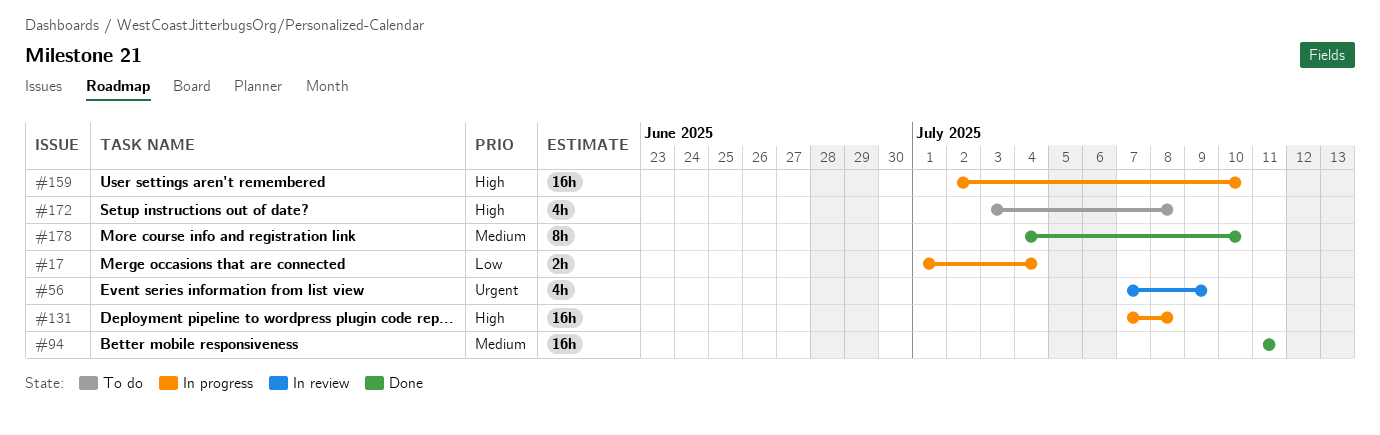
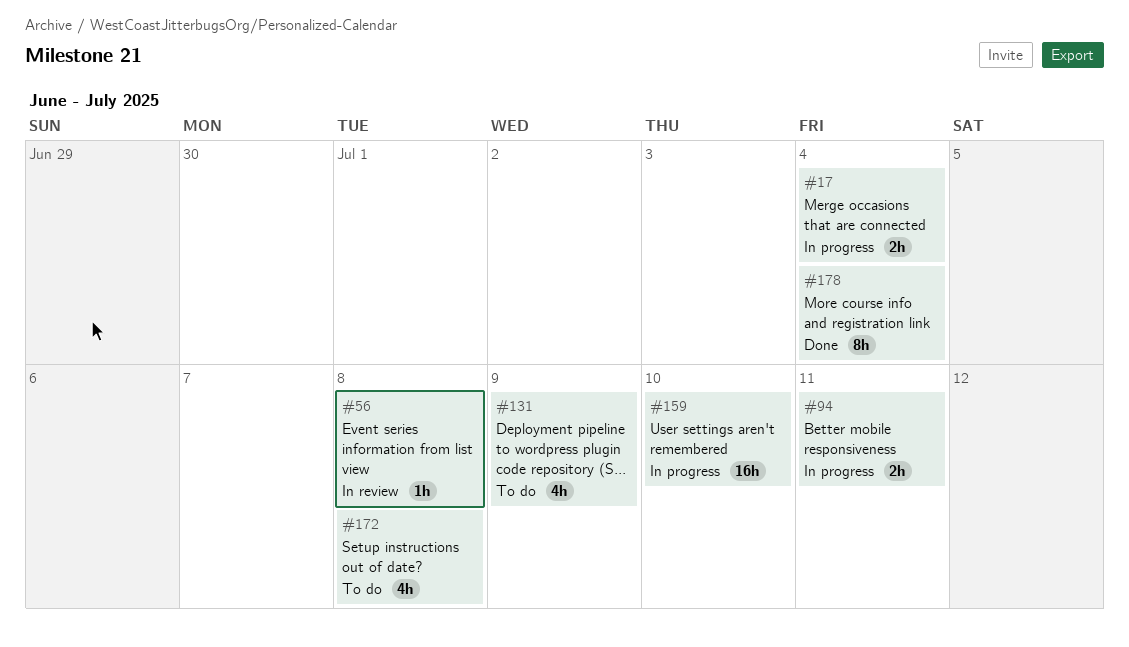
#56, estimate: 4h -> 1h
#56, due: Jul 9 -> Jul 8
#94, status: Done -> In progress
#94, estimate: 16h -> 2h
#131, status: In progress -> To do
#131, estimate: 16h -> 4h
#131, due: Jul 8 -> Jul 9
#178, due: Jul 10 -> Jul 4

